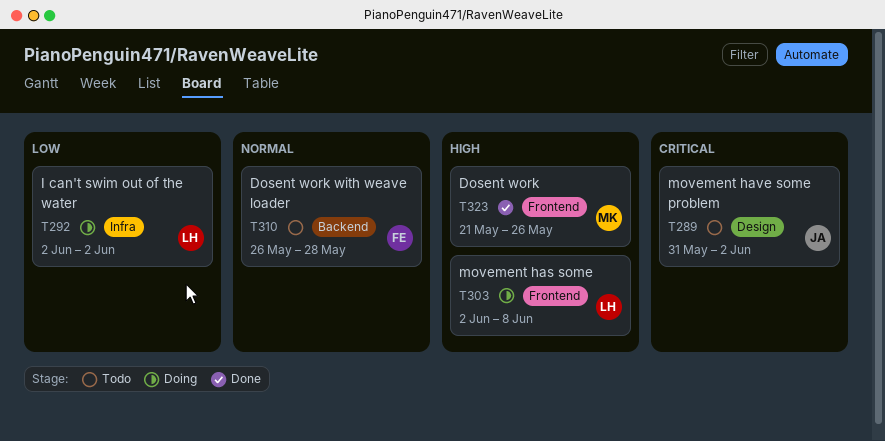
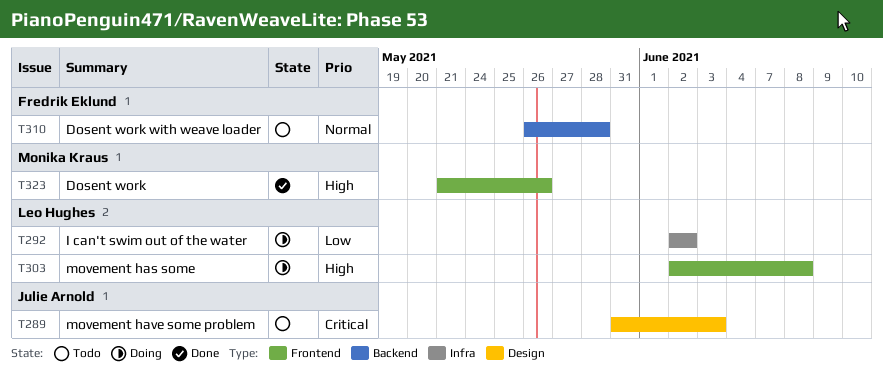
T289, due: Jun 2 -> Jun 3

